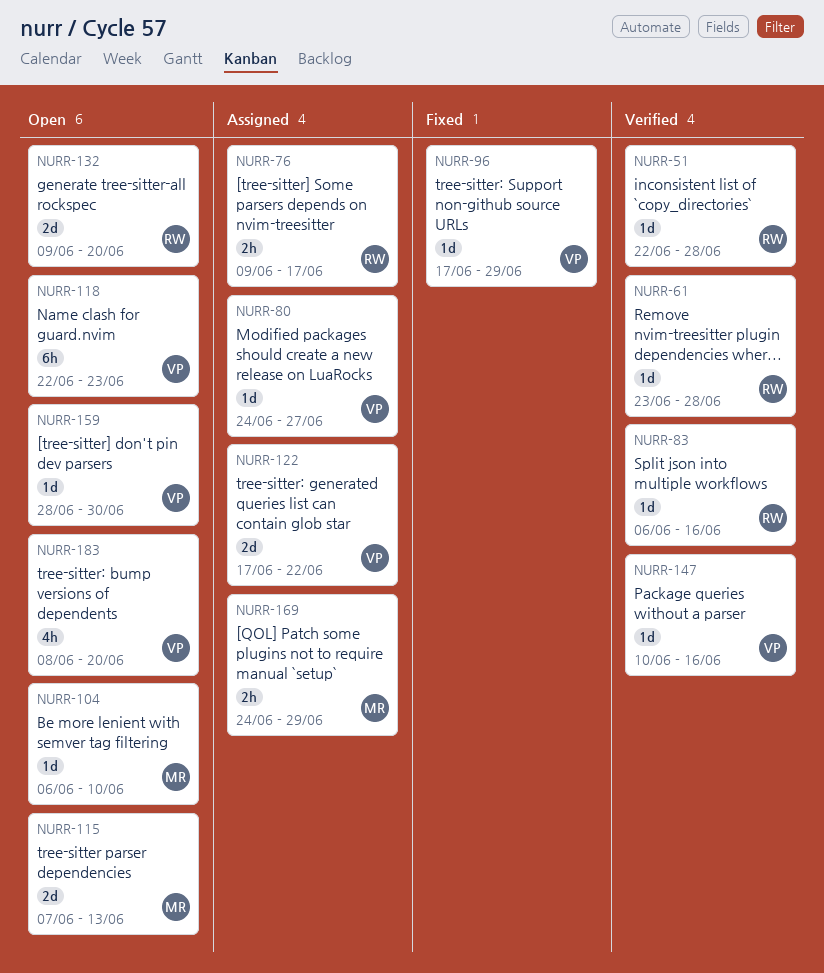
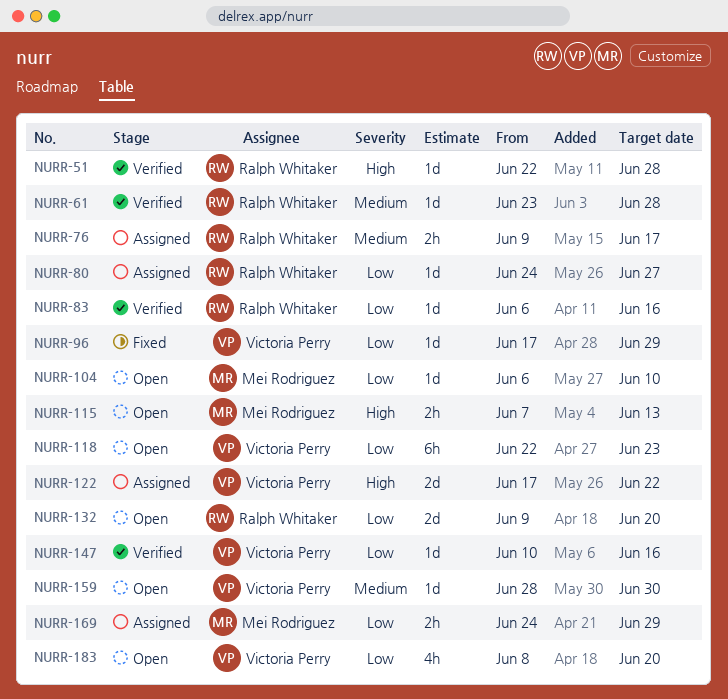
NURR-80, owner: Victoria Perry -> Ralph Whitaker
NURR-115, estimate: 2d -> 2h

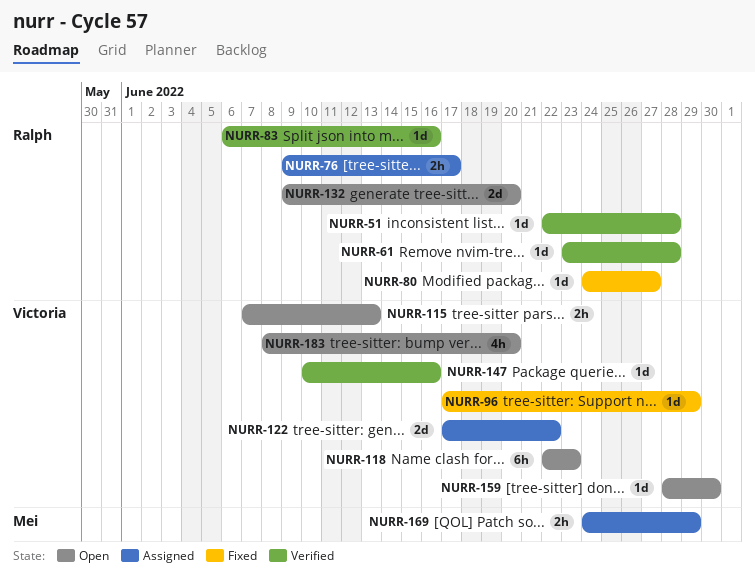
NURR-80, status: Assigned -> Fixed
NURR-104: present -> none
NURR-115, owner: Mei Rodriguez -> Victoria Perry

